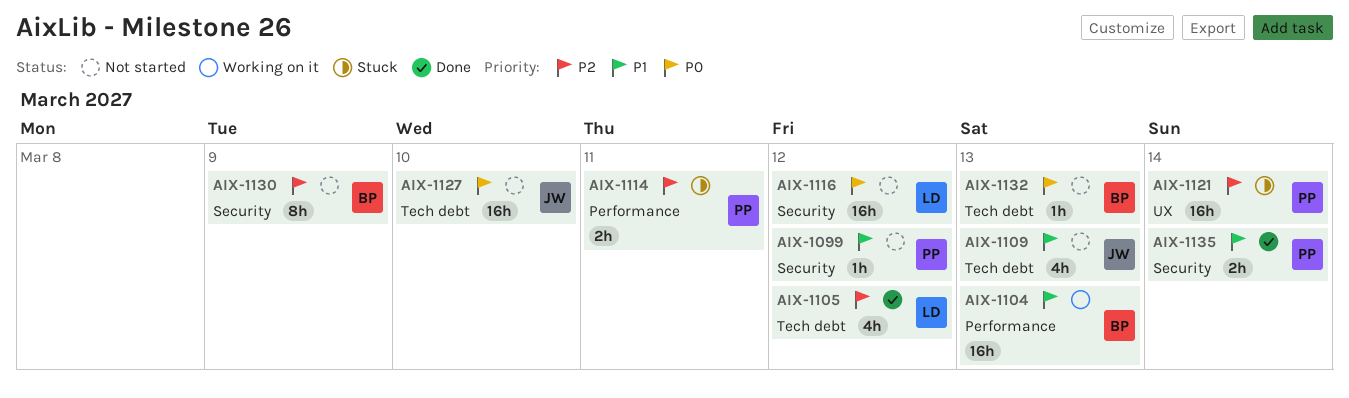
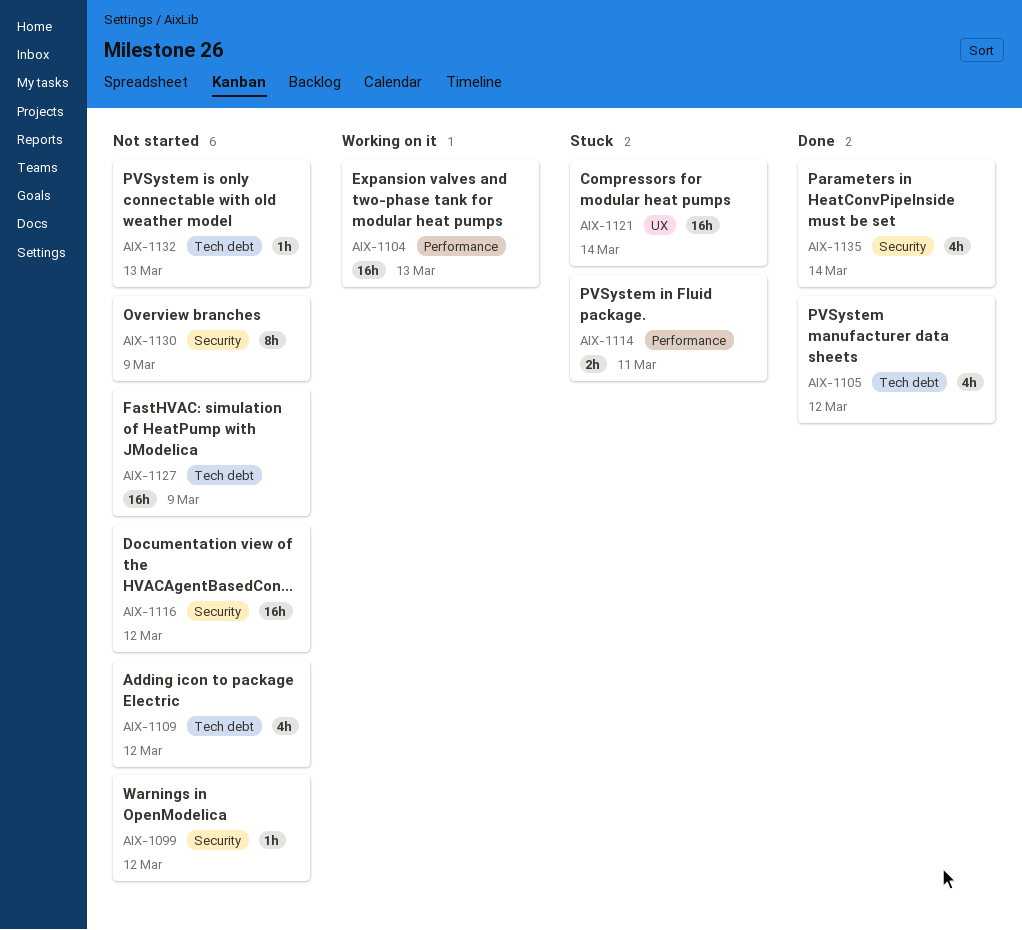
AIX-1109, due: Mar 13 -> Mar 12
AIX-1127, due: Mar 10 -> Mar 9
AIX-1135, estimate: 2h -> 4h

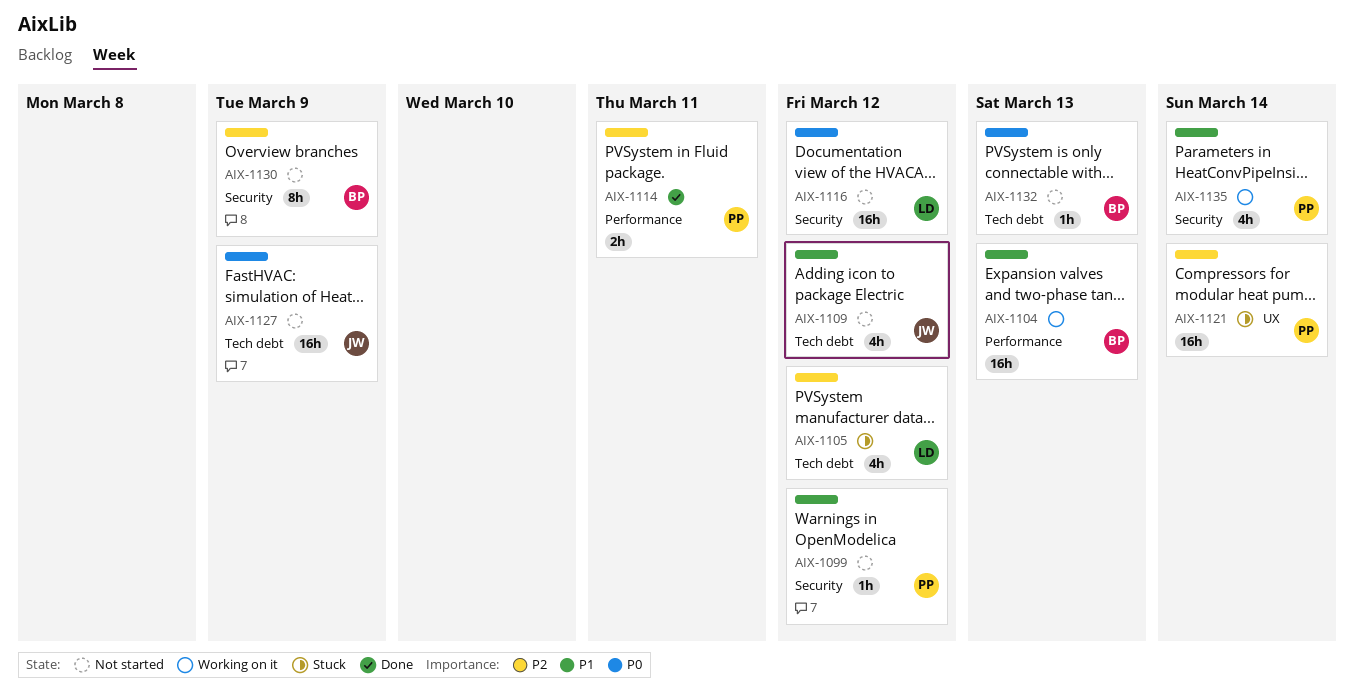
AIX-1105, status: Done -> Stuck
AIX-1114, status: Stuck -> Done
AIX-1135, status: Done -> Working on it

